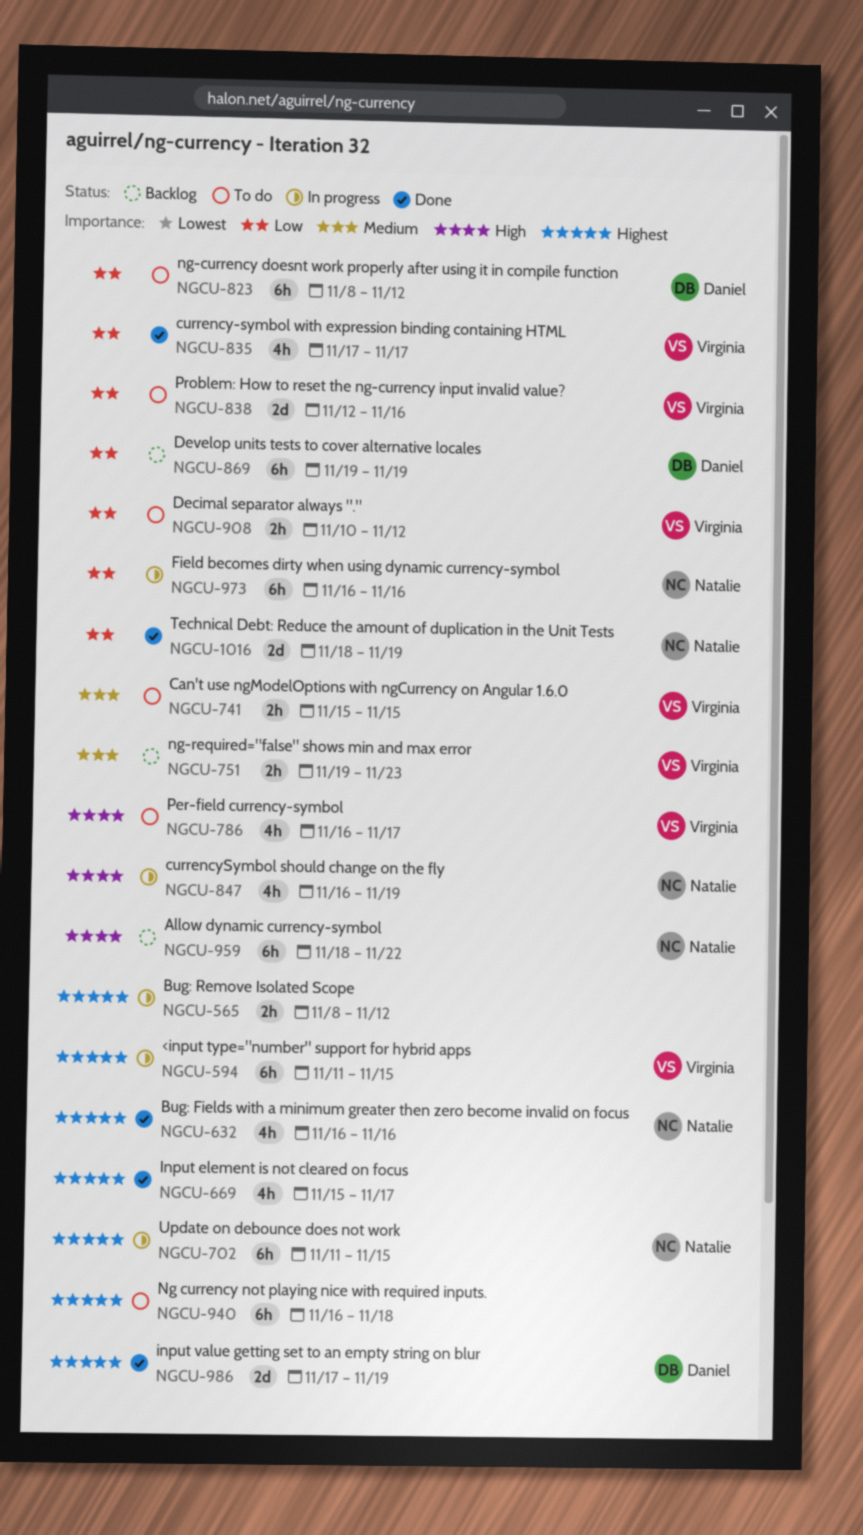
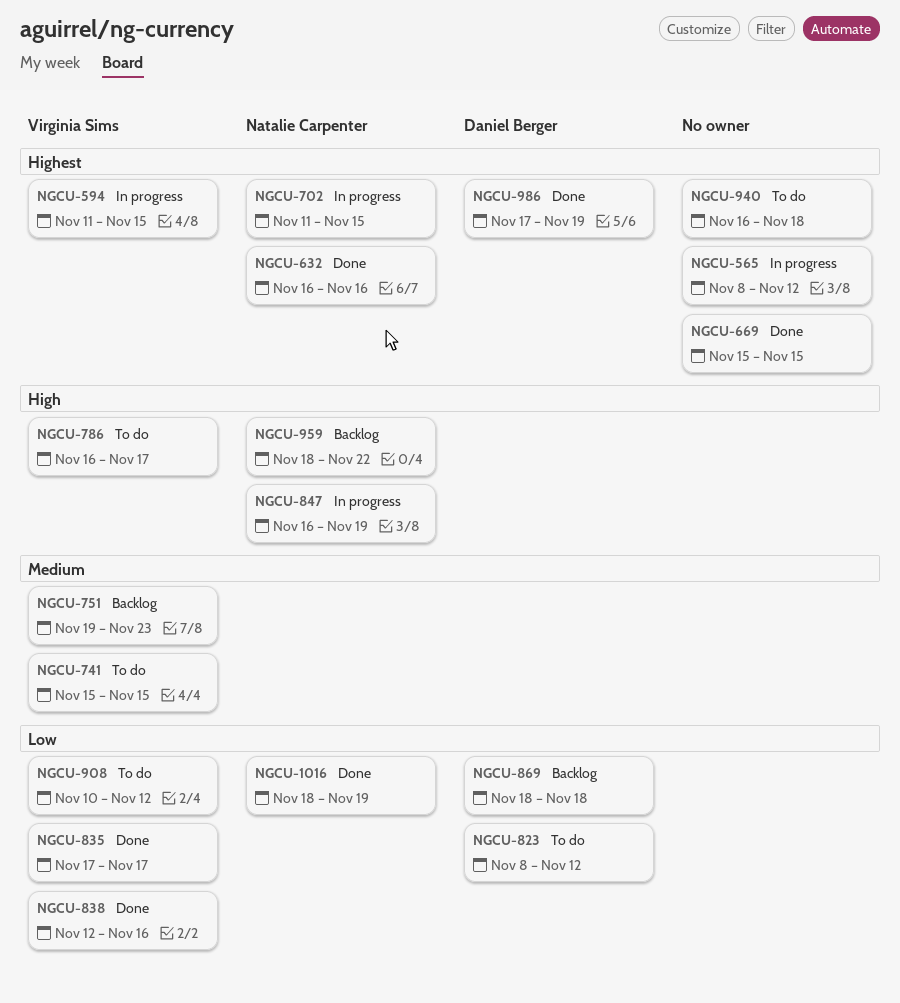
NGCU-669, due: Nov 17 -> Nov 15
NGCU-838, status: To do -> Done
NGCU-869, start: Nov 19 -> Nov 18
NGCU-869, due: Nov 19 -> Nov 18
NGCU-973: present -> none

